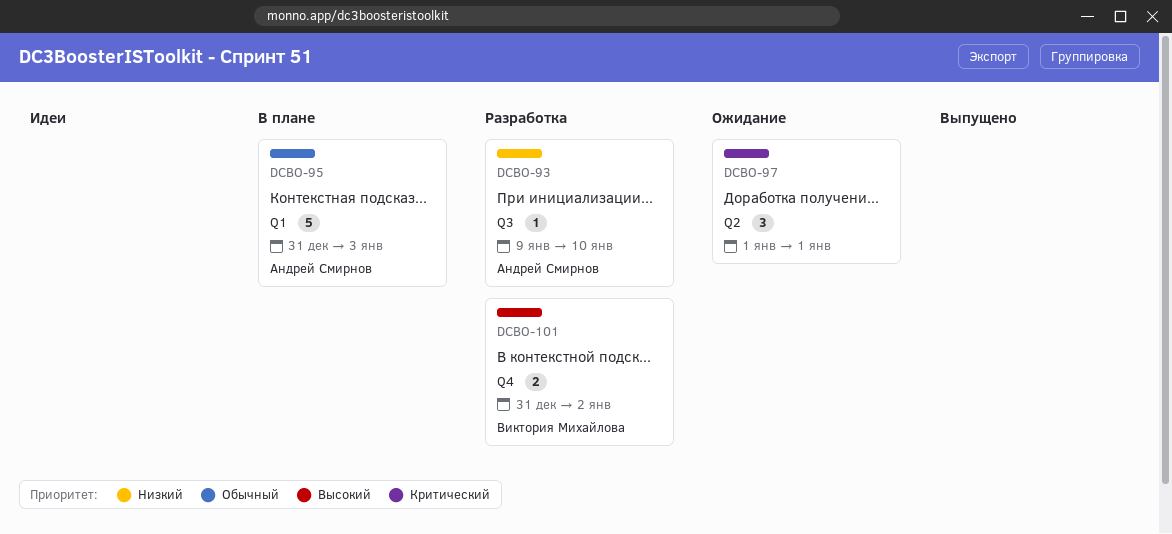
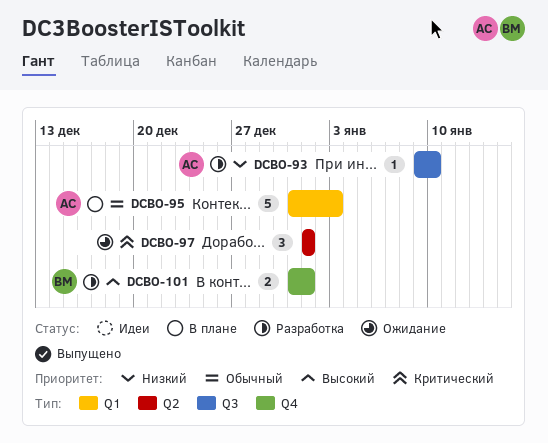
DCBO-101, due: Jan 2 -> Jan 1

